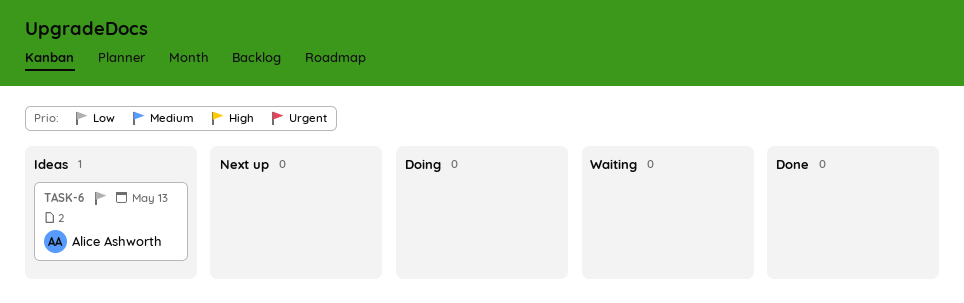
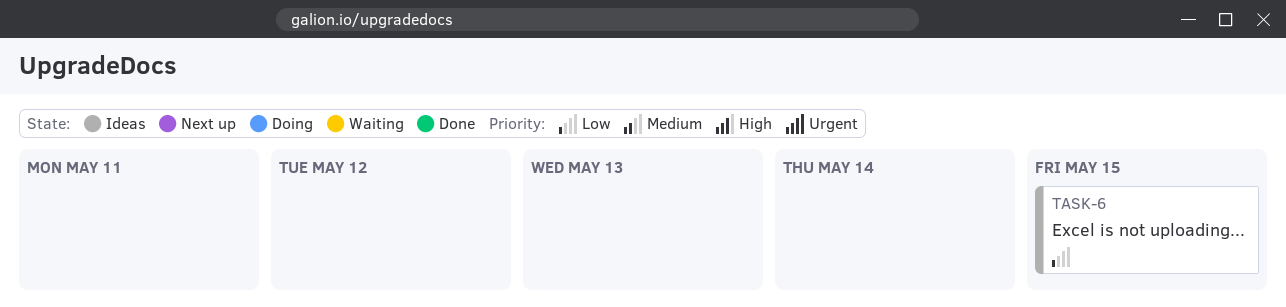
TASK-6, due: May 13 -> May 15

